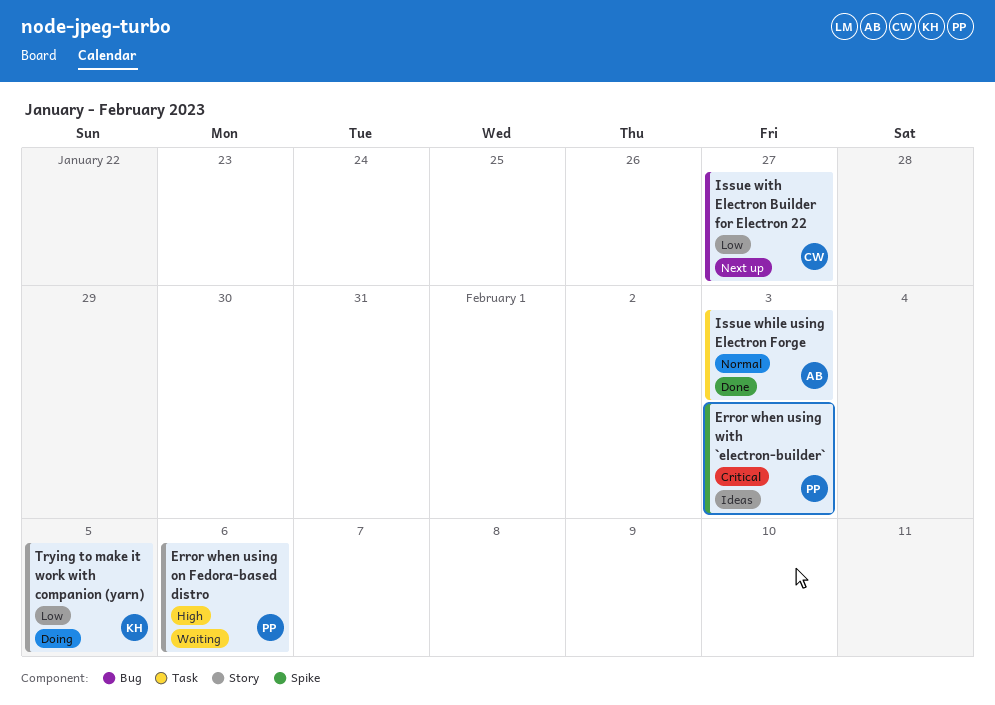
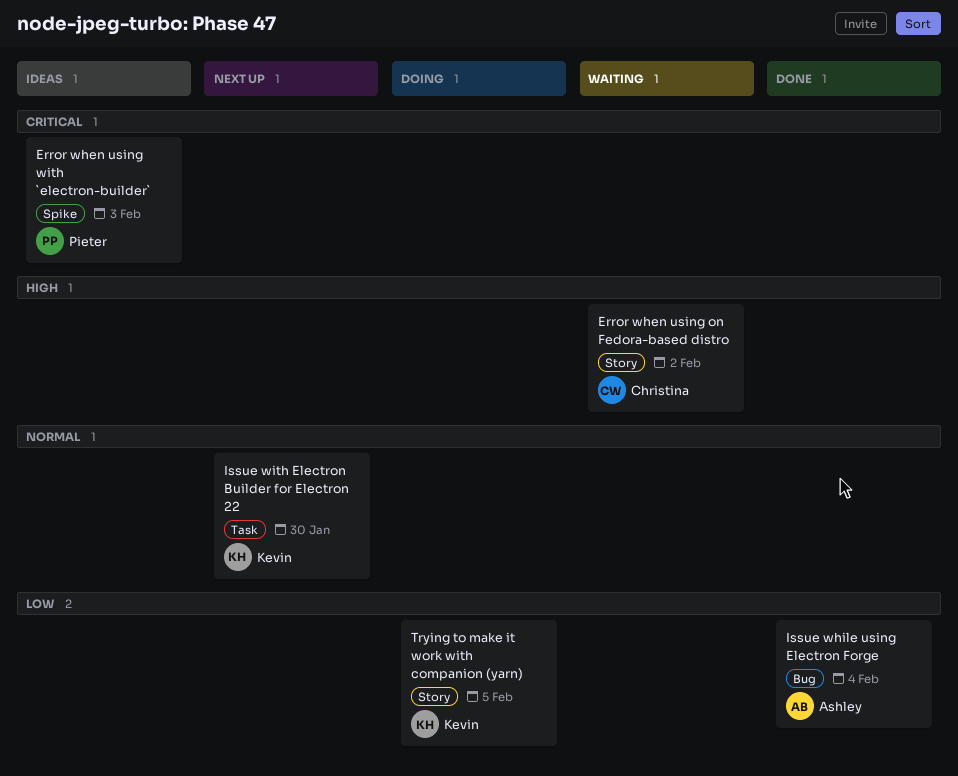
Error when using on Fedora-based distro, owner: Pieter -> Christina
Error when using on Fedora-based distro, due: Feb 6 -> Feb 2
Issue while using Electron Forge, priority: Normal -> Low
Issue while using Electron Forge, label: Task -> Bug
Issue while using Electron Forge, due: Feb 3 -> Feb 4
Issue with Electron Builder for Electron 22, owner: Christina -> Kevin
Issue with Electron Builder for Electron 22, priority: Low -> Normal
Issue with Electron Builder for Electron 22, label: Bug -> Task
Issue with Electron Builder for Electron 22, due: Jan 27 -> Jan 30

